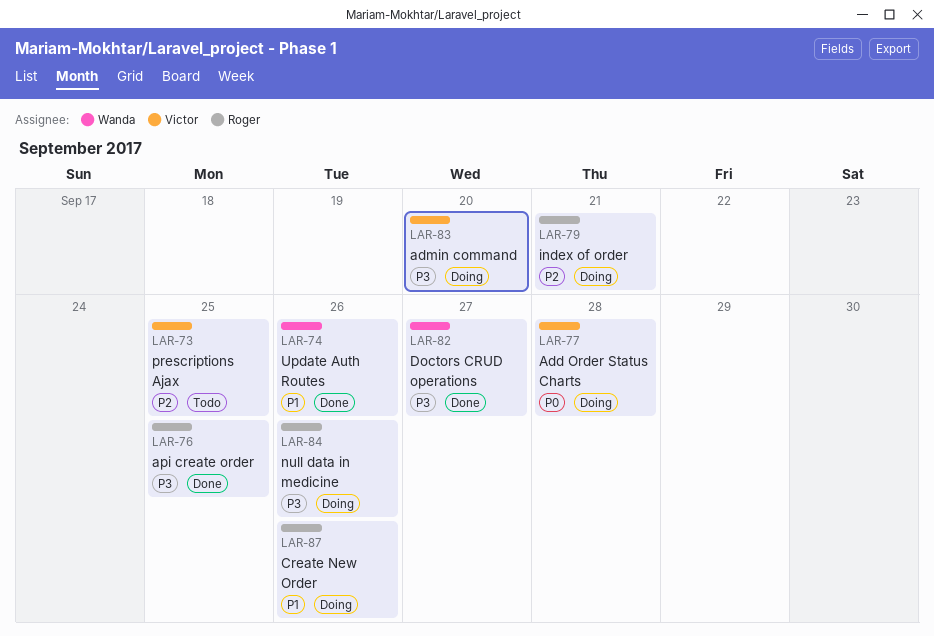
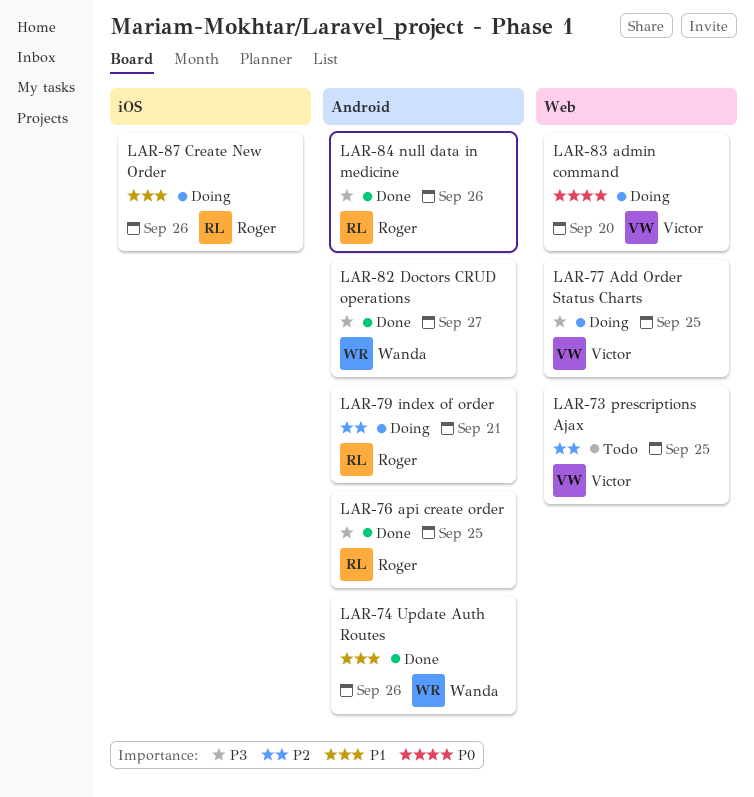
LAR-77, priority: P0 -> P3
LAR-77, due: Sep 28 -> Sep 25
LAR-83, priority: P3 -> P0
LAR-84, status: Doing -> Done

